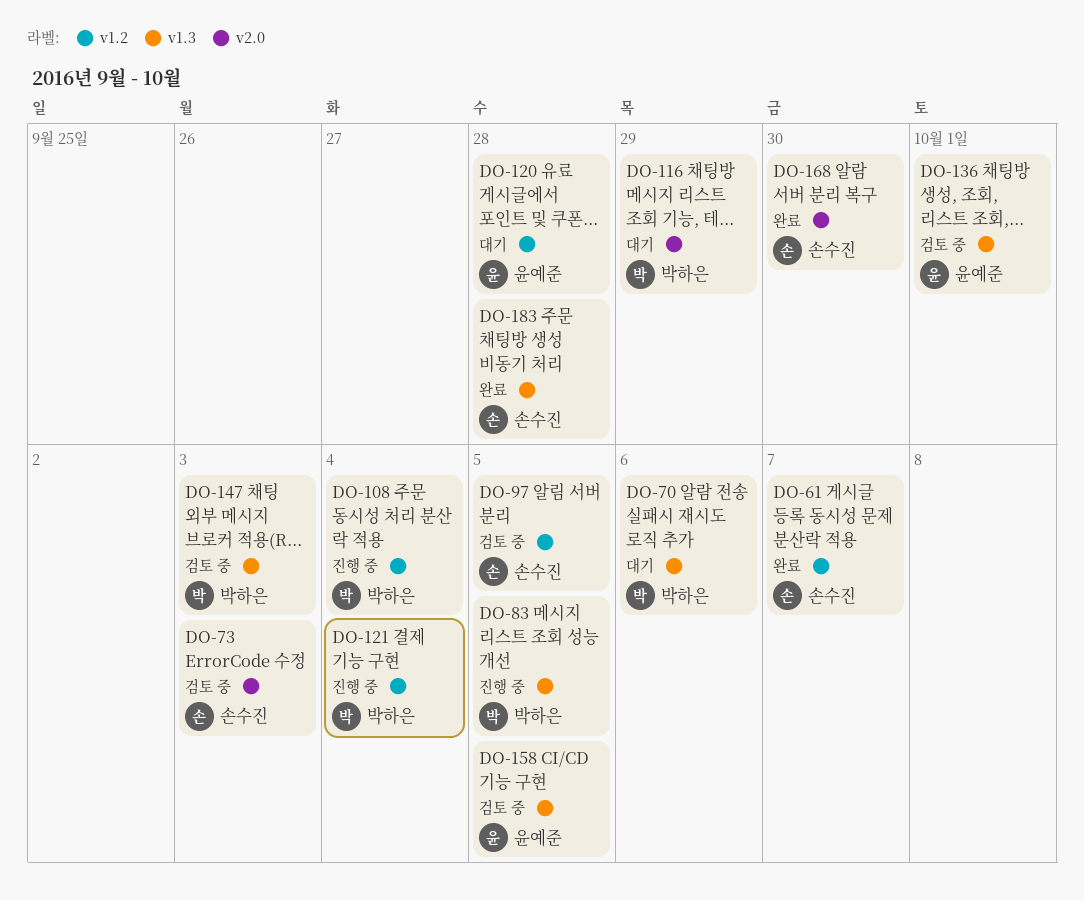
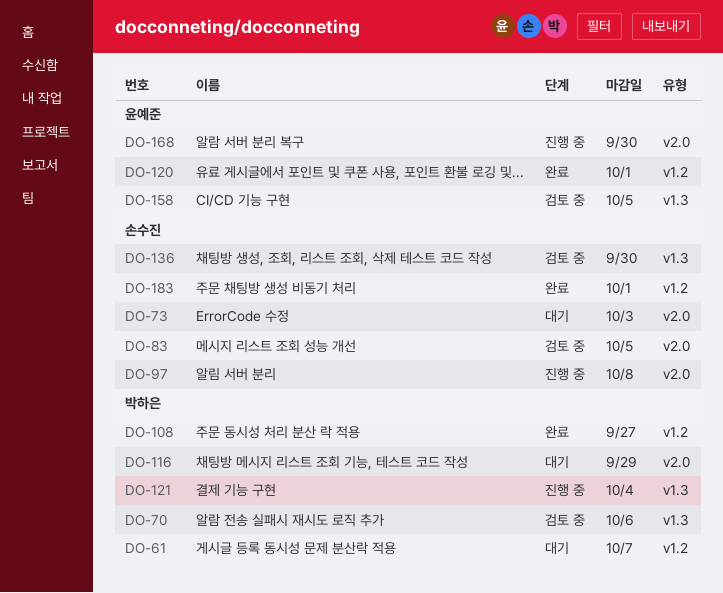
DO-61, status: 완료 -> 대기
DO-61, owner: 손수진 -> 박하은
DO-70, status: 대기 -> 검토 중
DO-73, status: 검토 중 -> 대기
DO-83, status: 진행 중 -> 검토 중
DO-83, owner: 박하은 -> 손수진
DO-83, label: v1.3 -> v2.0
DO-97, status: 검토 중 -> 진행 중
DO-97, label: v1.2 -> v2.0
DO-97, due: Oct 5 -> Oct 8
DO-108, status: 진행 중 -> 완료
DO-108, due: Oct 4 -> Sep 27
DO-120, status: 대기 -> 완료
DO-120, due: Sep 28 -> Oct 1
DO-121, label: v1.2 -> v1.3
DO-136, owner: 윤예준 -> 손수진
DO-136, due: Oct 1 -> Sep 30
DO-147: present -> none
DO-168, status: 완료 -> 진행 중
DO-168, owner: 손수진 -> 윤예준
DO-183, label: v1.3 -> v1.2
DO-183, due: Sep 28 -> Oct 1

